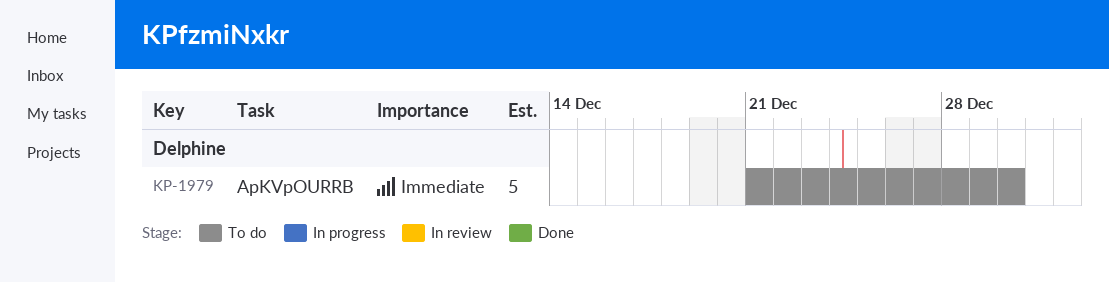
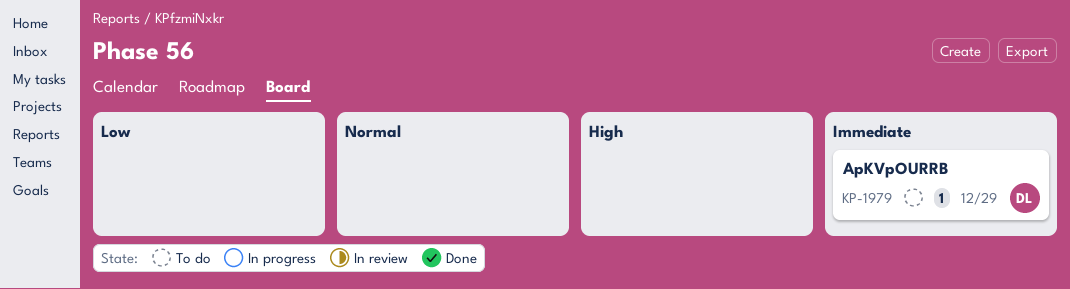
KP-1979, estimate: 5 -> 1
KP-1979, due: Dec 30 -> Dec 29

